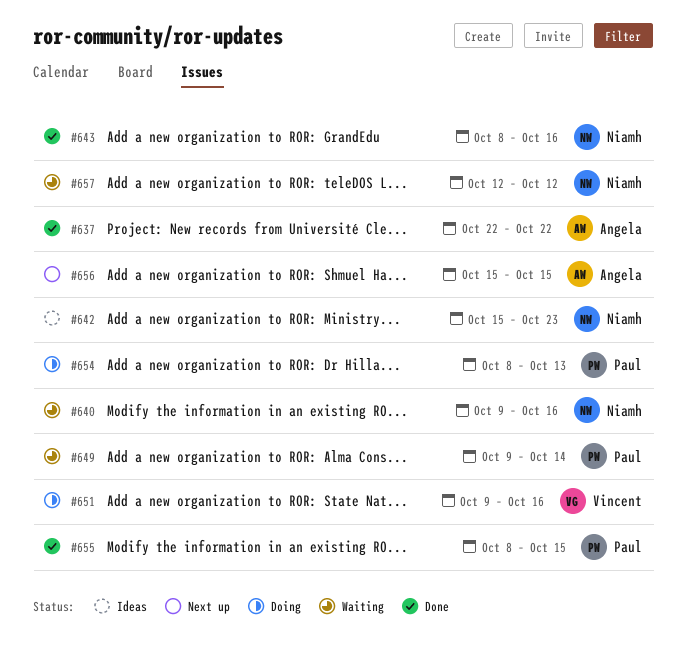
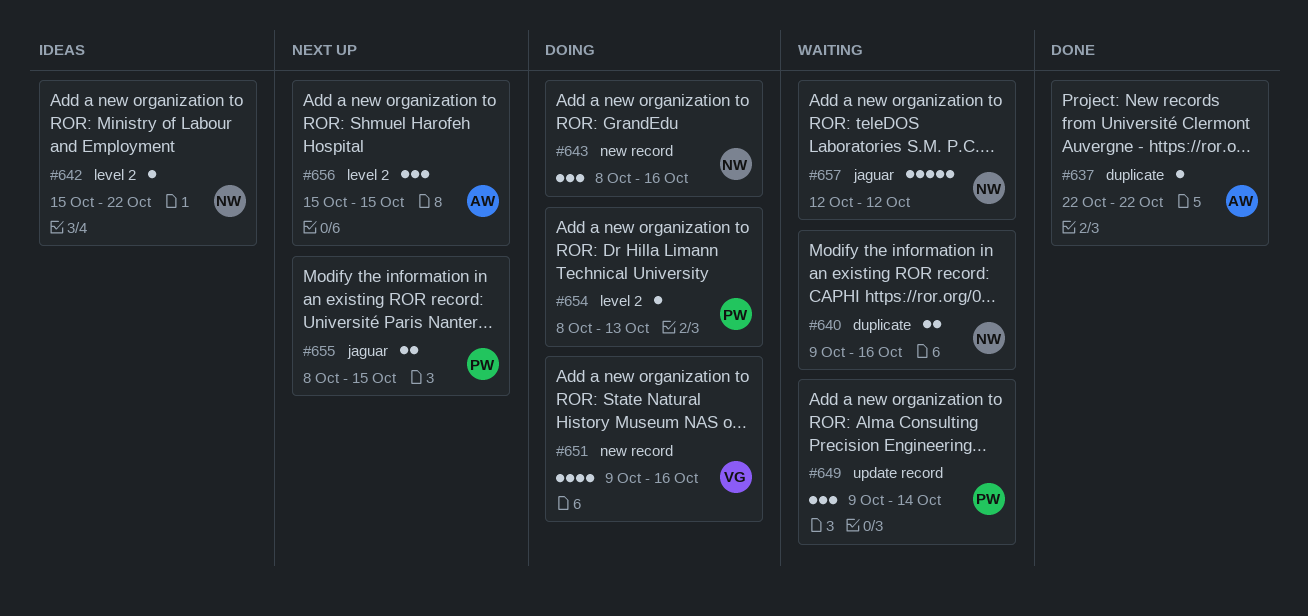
#642, due: Oct 23 -> Oct 22
#643, status: Done -> Doing
#655, status: Done -> Next up

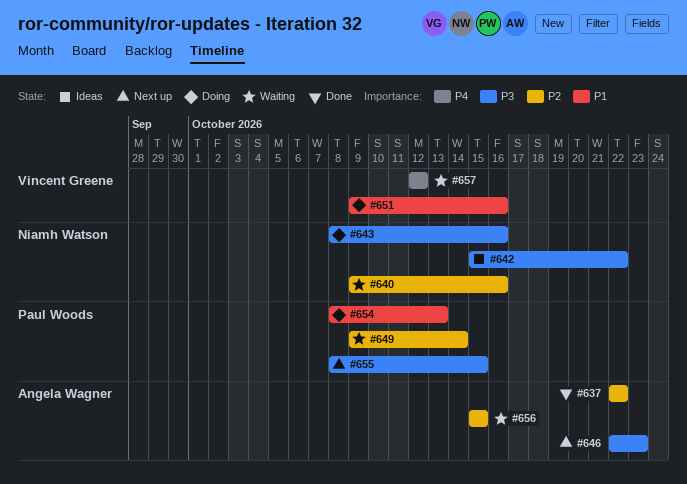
#646: none -> present
#656, status: Next up -> Waiting
#657, owner: Niamh Watson -> Vincent Greene

